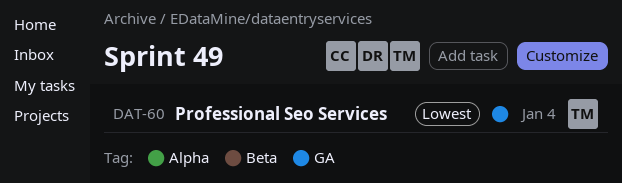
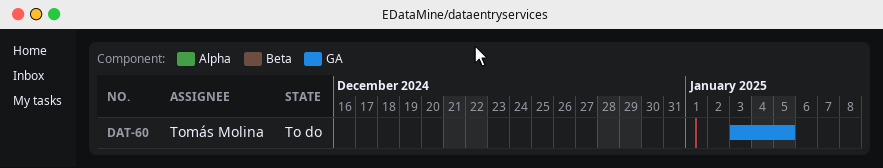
DAT-60, due: Jan 4 -> Jan 5

